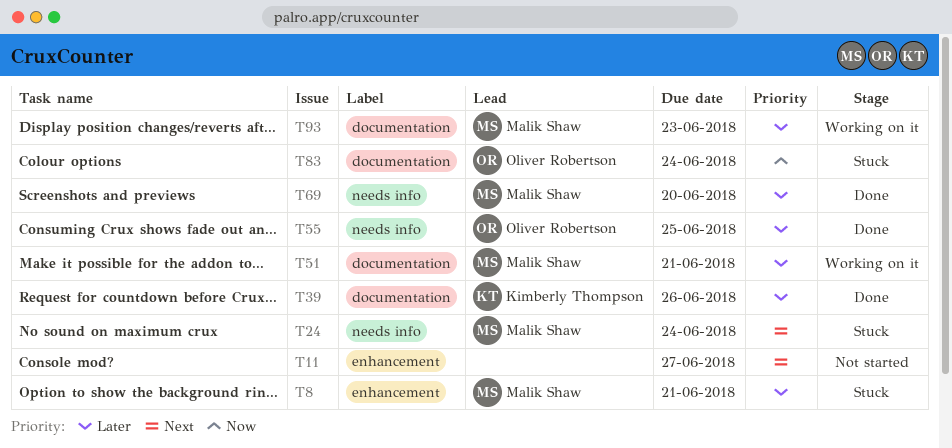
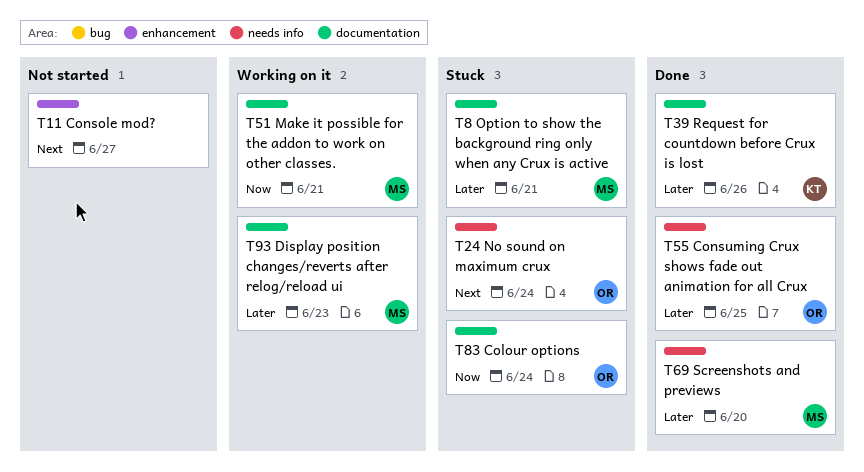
T8, label: enhancement -> documentation
T24, owner: Malik Shaw -> Oliver Robertson
T51, priority: Later -> Now

